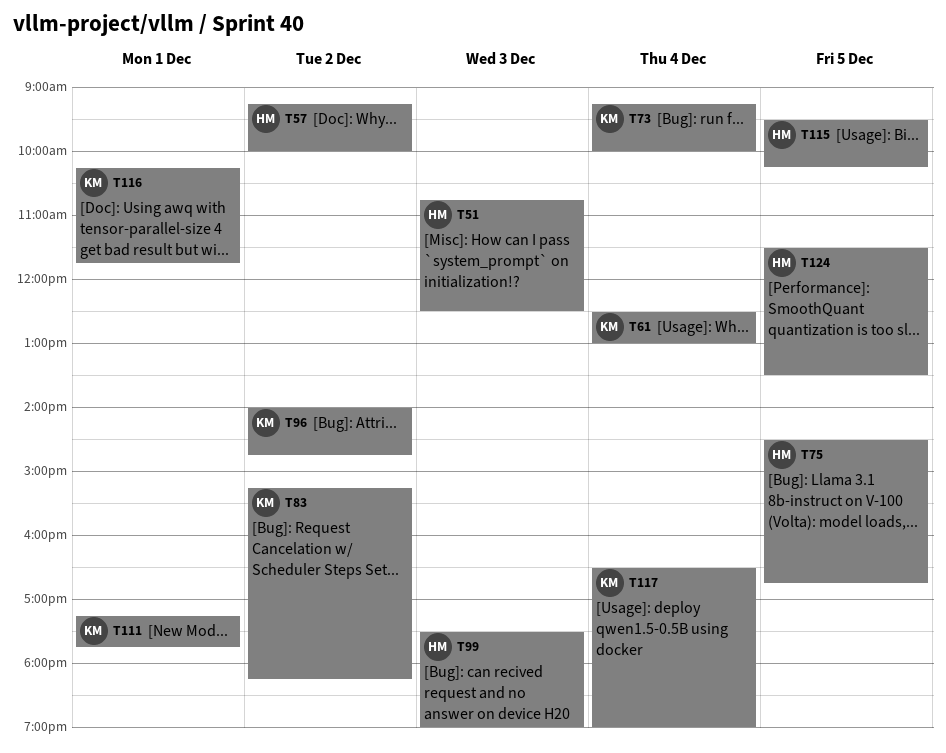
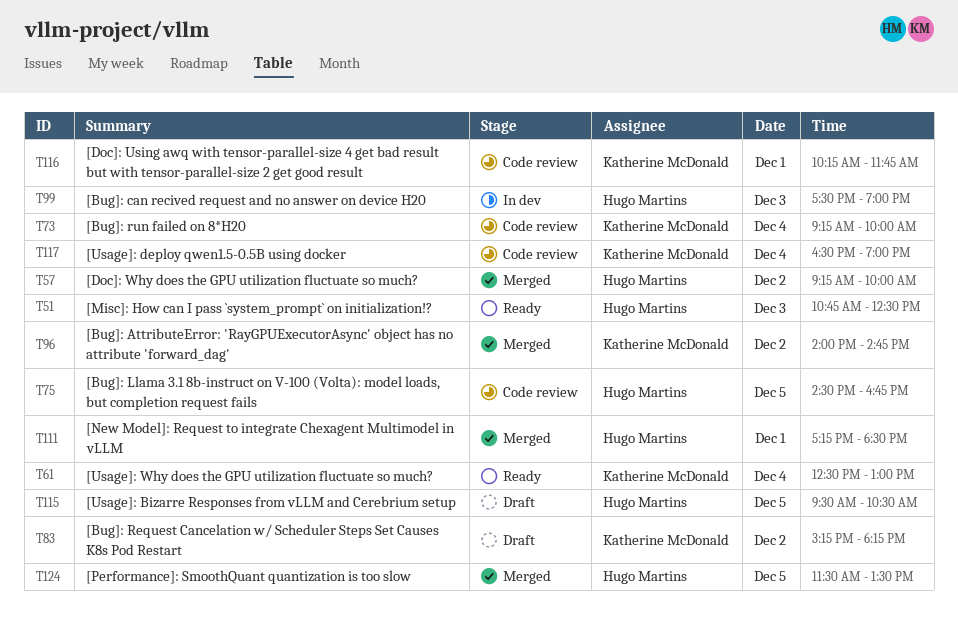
T111, owner: Katherine McDonald -> Hugo Martins
T111, ends: 17:45 -> 18:30
T115, ends: 10:15 -> 10:30

